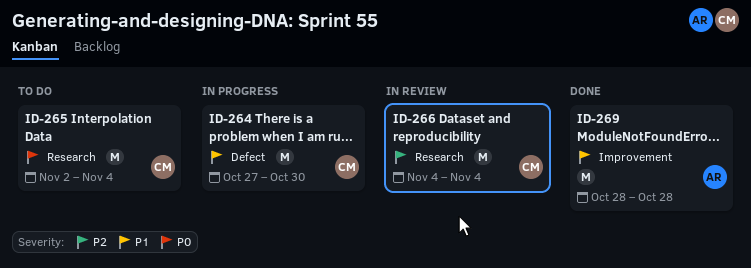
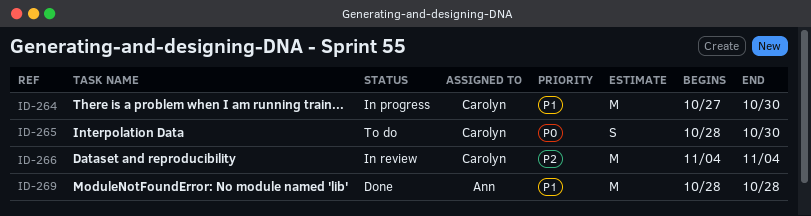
ID-265, estimate: M -> S
ID-265, start: Nov 2 -> Oct 28
ID-265, due: Nov 4 -> Oct 30

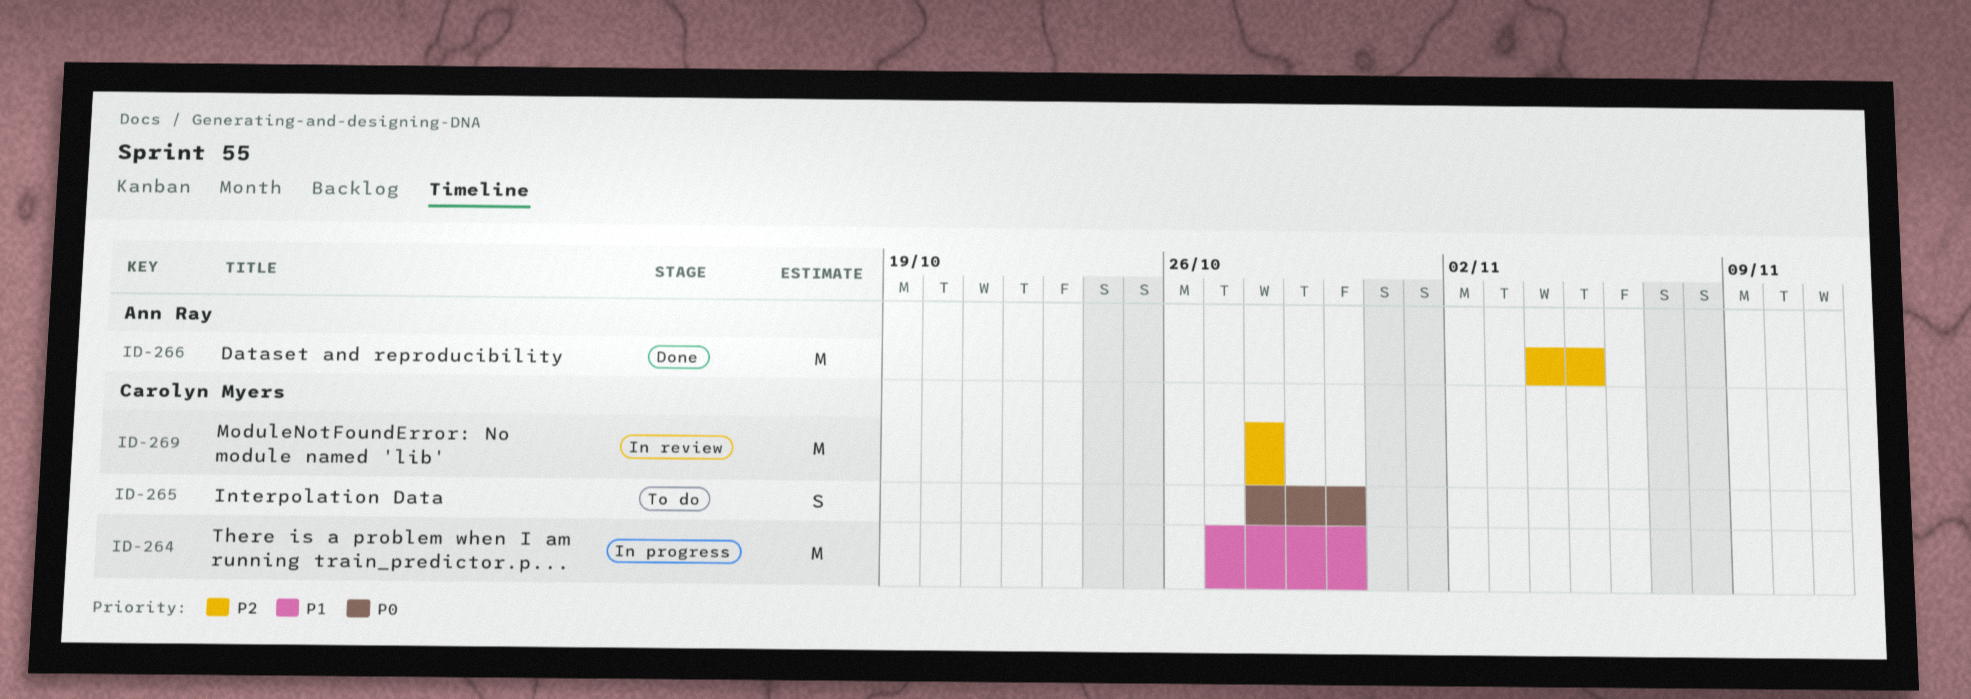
ID-266, status: In review -> Done
ID-266, owner: Carolyn Myers -> Ann Ray
ID-266, due: Nov 4 -> Nov 5
ID-269, status: Done -> In review
ID-269, owner: Ann Ray -> Carolyn Myers
ID-269, priority: P1 -> P2

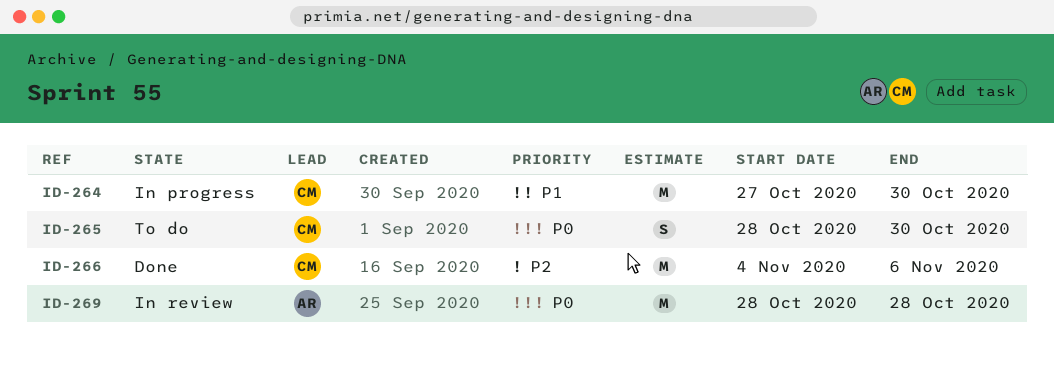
ID-266, owner: Ann Ray -> Carolyn Myers
ID-266, due: Nov 5 -> Nov 6
ID-269, owner: Carolyn Myers -> Ann Ray
ID-269, priority: P2 -> P0

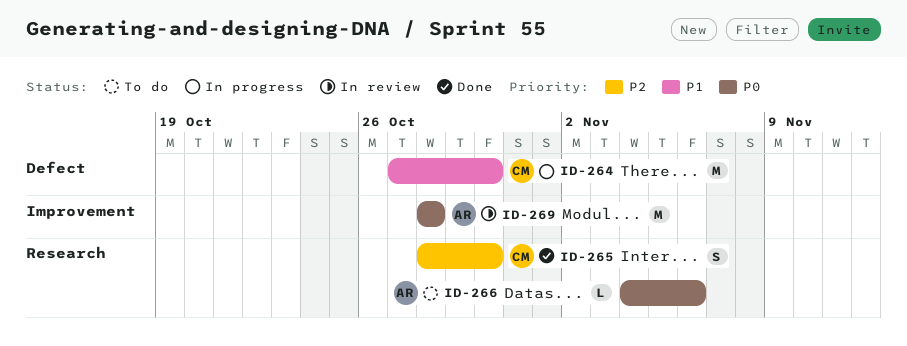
ID-265, status: To do -> Done
ID-265, priority: P0 -> P2
ID-266, status: Done -> To do
ID-266, owner: CM -> AR
ID-266, priority: P2 -> P0
ID-266, estimate: M -> L

